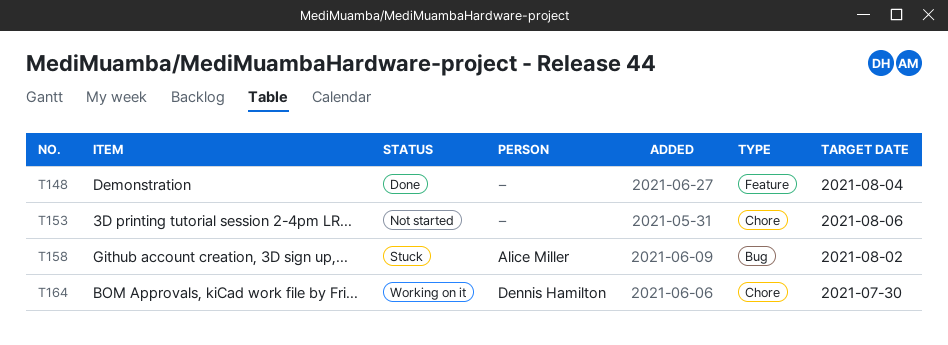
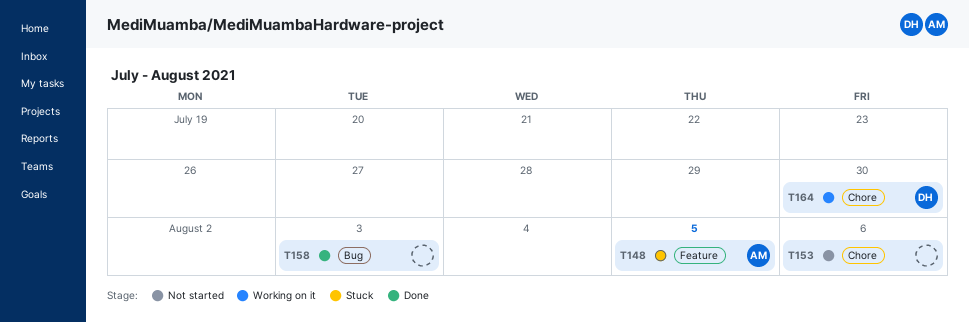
T148, status: Done -> Stuck
T148, owner: none -> Alice Miller
T148, due: Aug 4 -> Aug 5
T158, status: Stuck -> Done
T158, owner: Alice Miller -> none
T158, due: Aug 2 -> Aug 3

